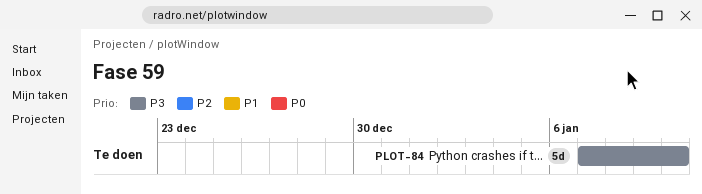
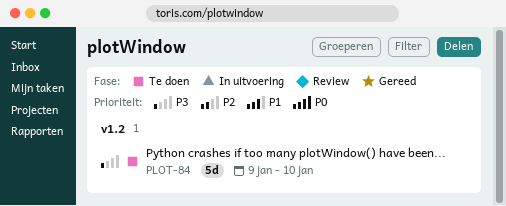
PLOT-84, start: Jan 7 -> Jan 9

